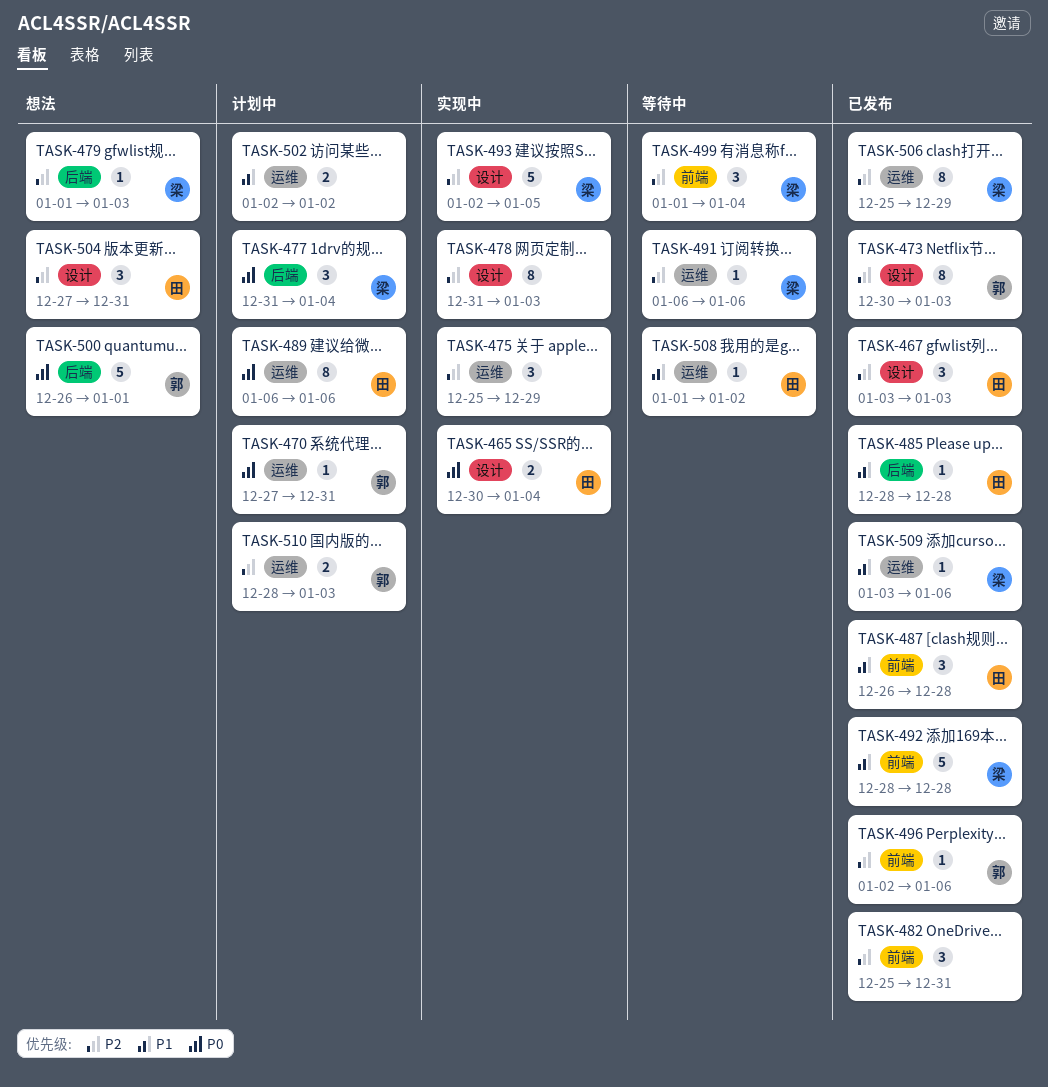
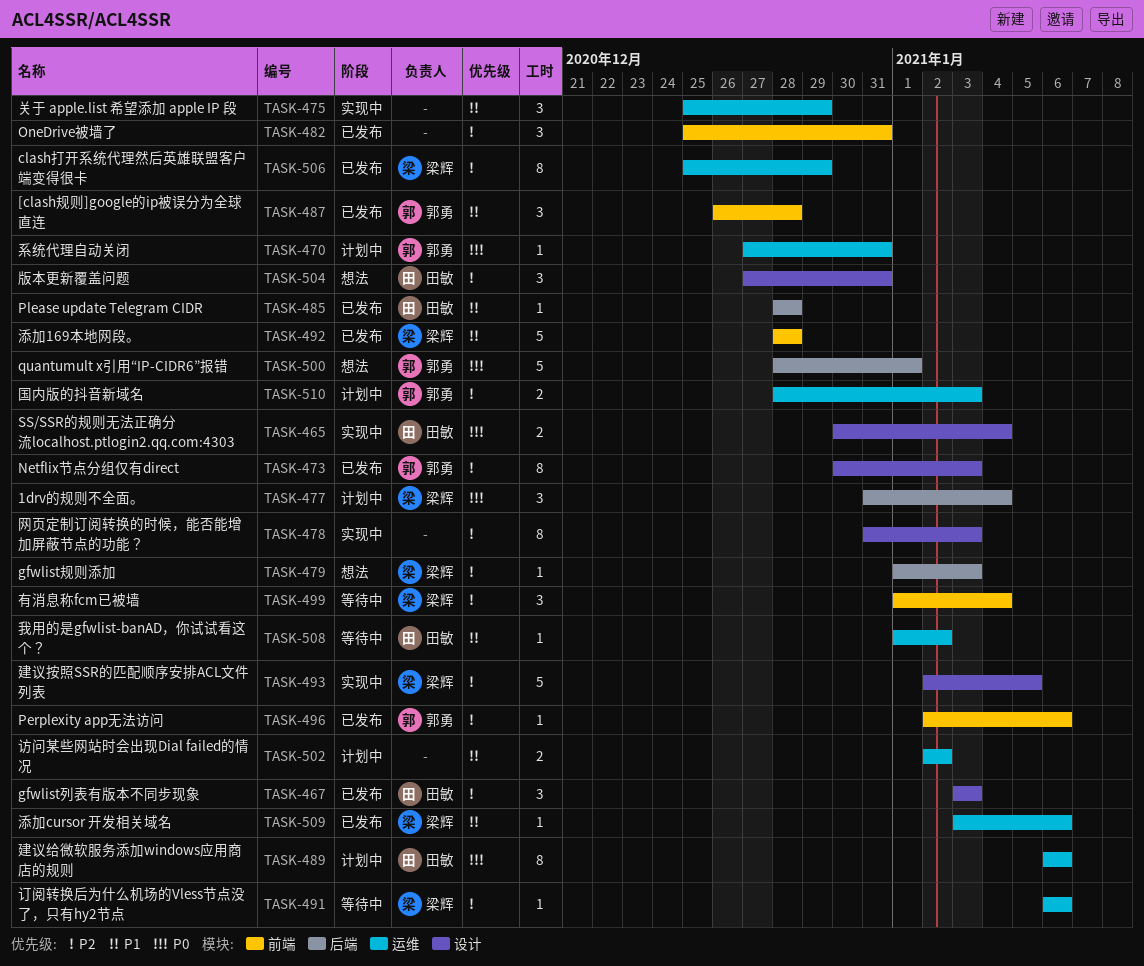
TASK-475, priority: P2 -> P1
TASK-487, owner: 田敏 -> 郭勇
TASK-500, start: Dec 26 -> Dec 28

